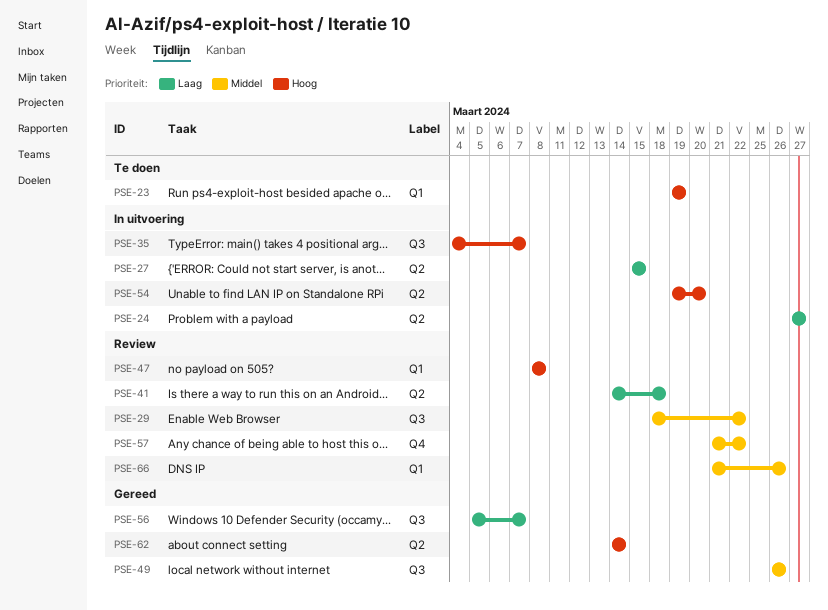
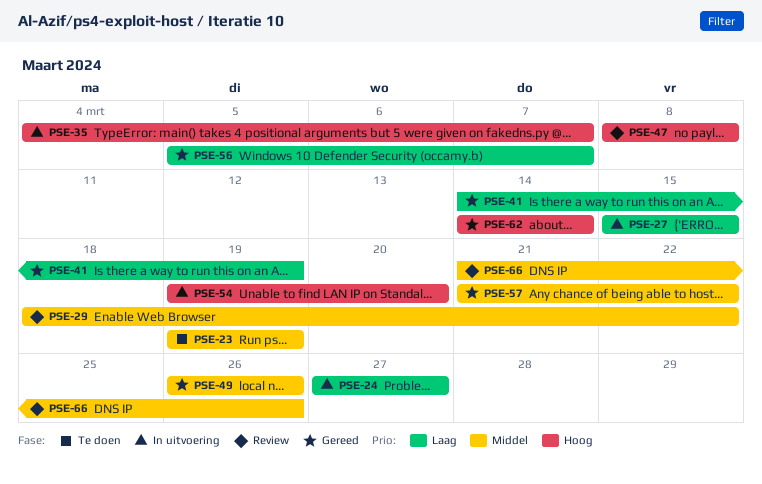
PSE-23, priority: Hoog -> Middel
PSE-41, status: Review -> Gereed
PSE-41, due: Mar 18 -> Mar 19
PSE-57, status: Review -> Gereed

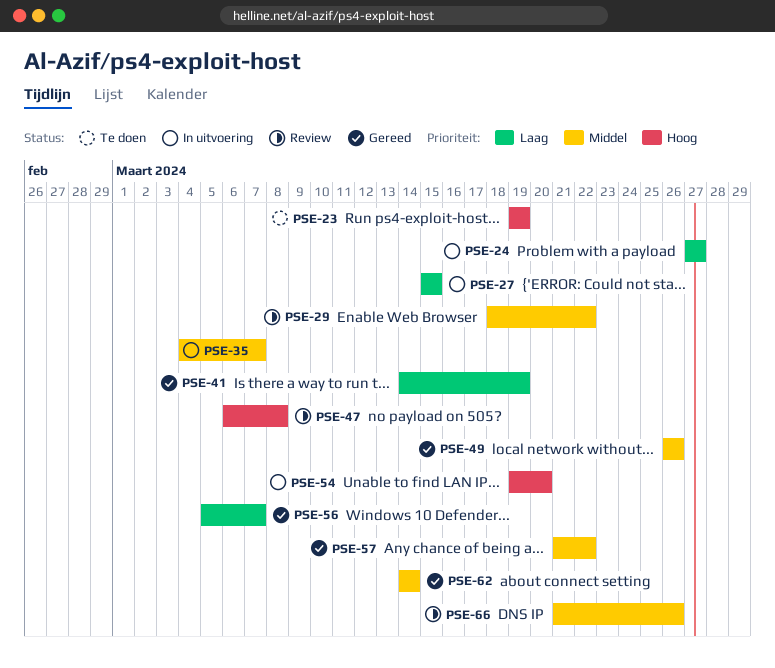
PSE-23, priority: Middel -> Hoog
PSE-35, priority: Hoog -> Middel
PSE-47, start: Mar 8 -> Mar 6
PSE-62, priority: Hoog -> Middel

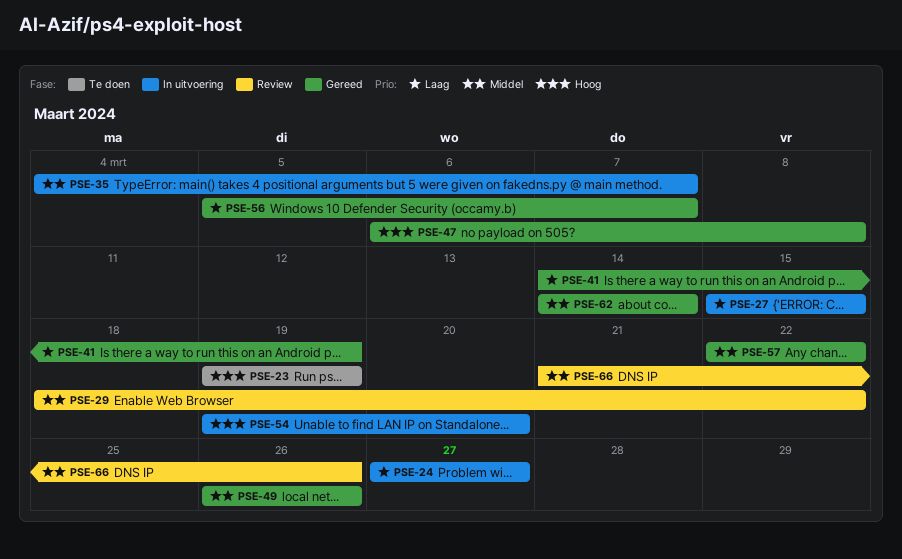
PSE-47, status: Review -> Gereed
PSE-57, start: Mar 21 -> Mar 22

